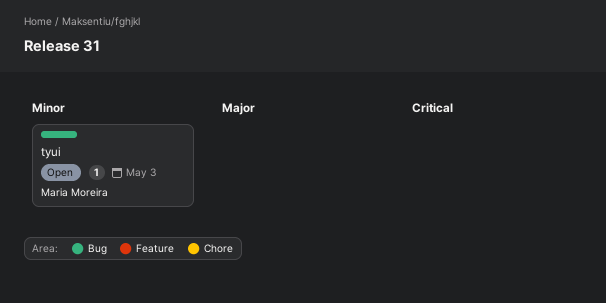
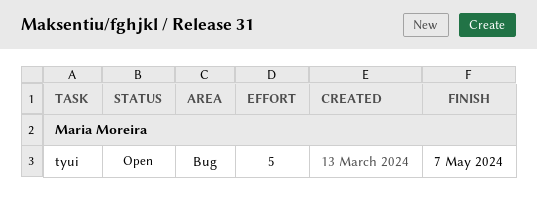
tyui, estimate: 1 -> 5
tyui, due: May 3 -> May 7

